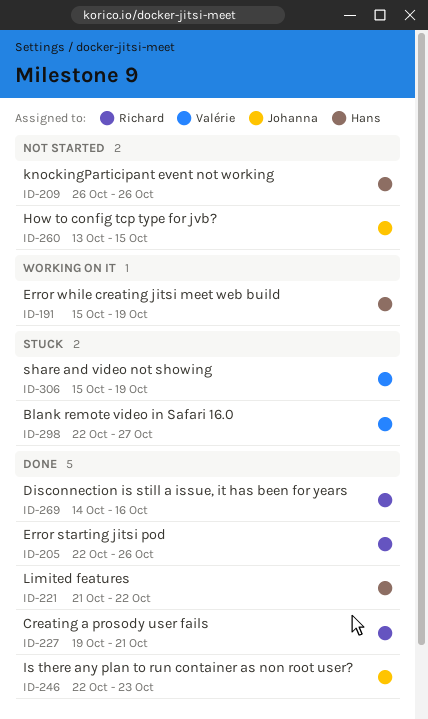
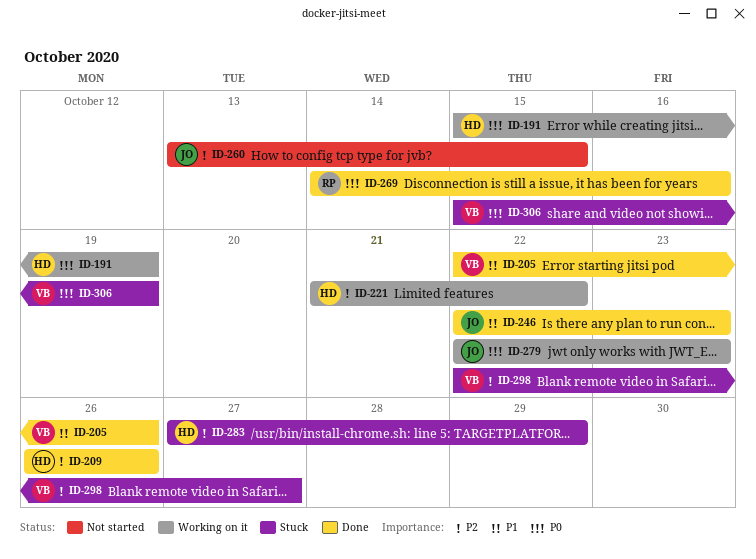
ID-205, owner: Richard -> Valérie
ID-209, status: Not started -> Done
ID-221, status: Done -> Working on it
ID-227: present -> none
ID-279: none -> present
ID-283: none -> present

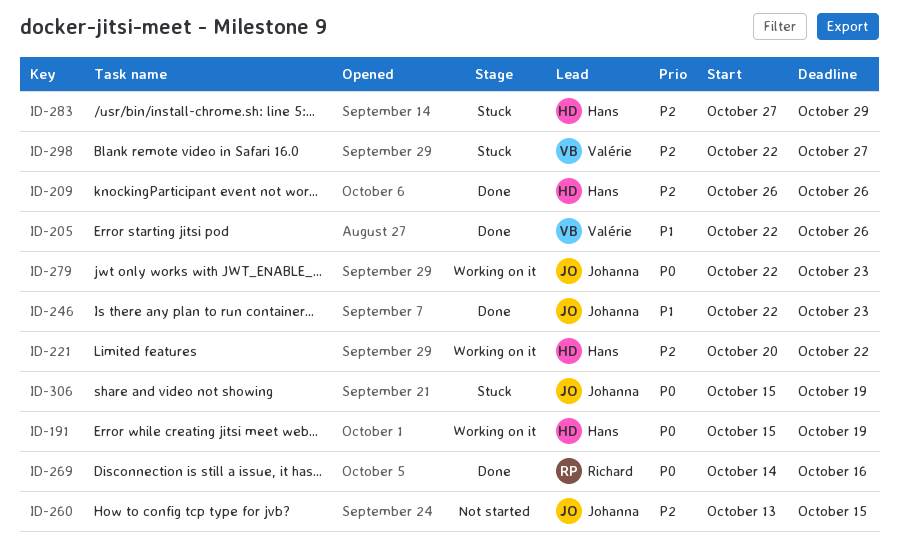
ID-221, start: Oct 21 -> Oct 20
ID-306, owner: Valérie -> Johanna

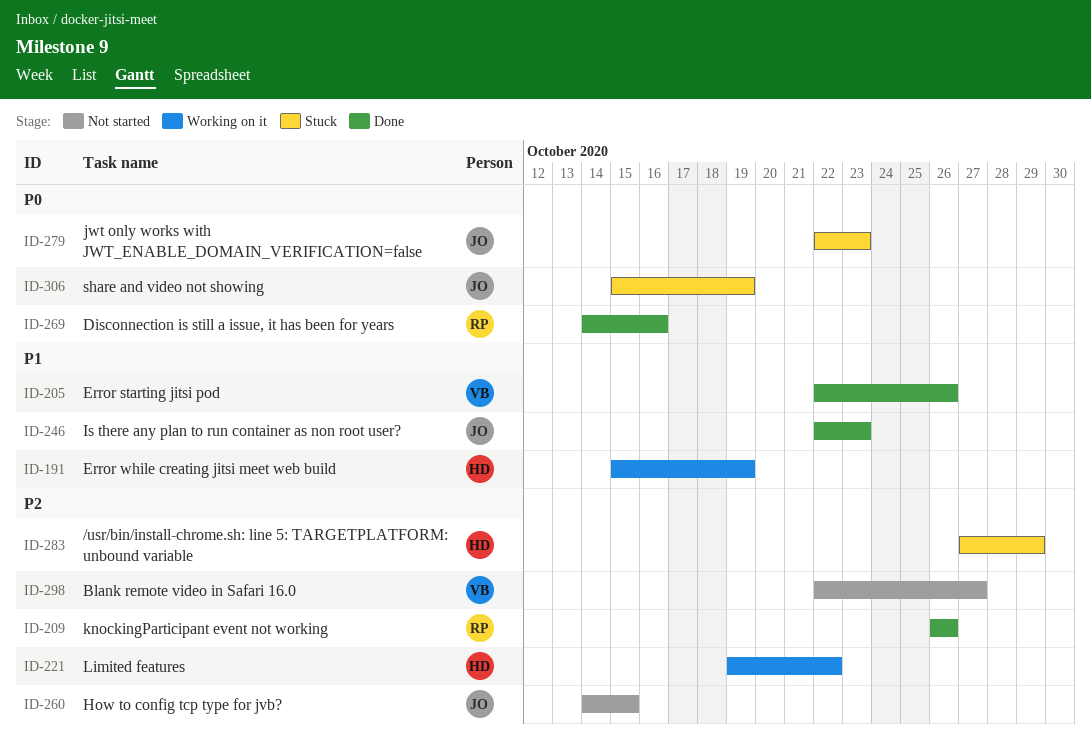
ID-191, priority: P0 -> P1
ID-209, owner: Hans -> Richard
ID-221, start: Oct 20 -> Oct 19
ID-260, start: Oct 13 -> Oct 14
ID-279, status: Working on it -> Stuck
ID-298, status: Stuck -> Not started

